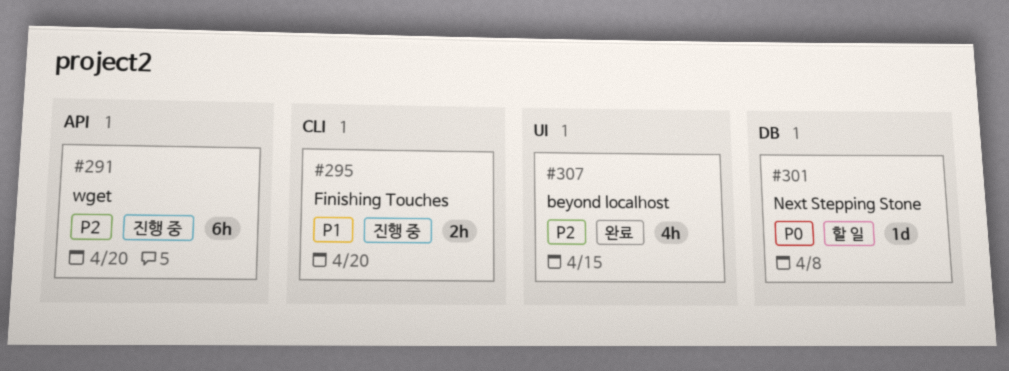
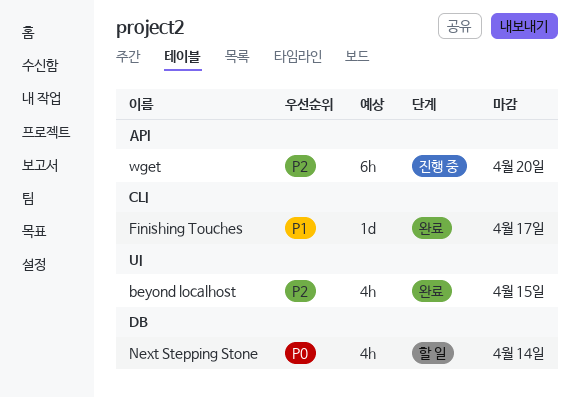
Finishing Touches, status: 진행 중 -> 완료
Finishing Touches, estimate: 2h -> 1d
Finishing Touches, due: Apr 20 -> Apr 17
Next Stepping Stone, estimate: 1d -> 4h
Next Stepping Stone, due: Apr 8 -> Apr 14

